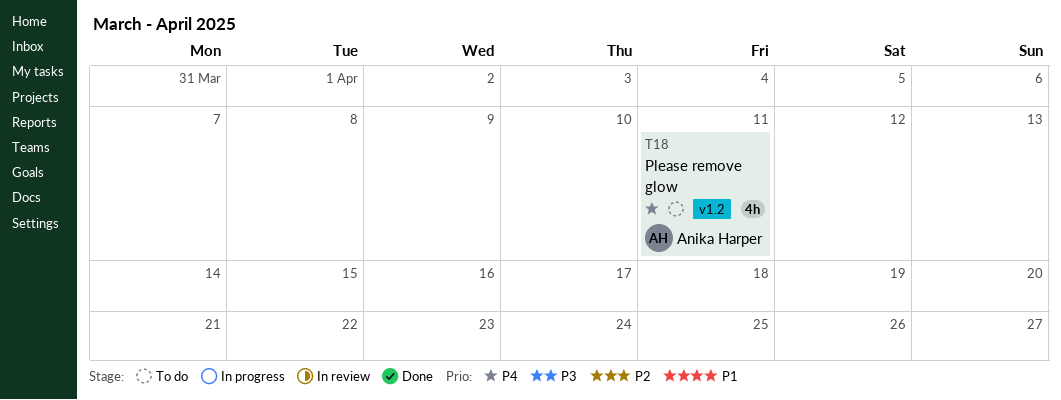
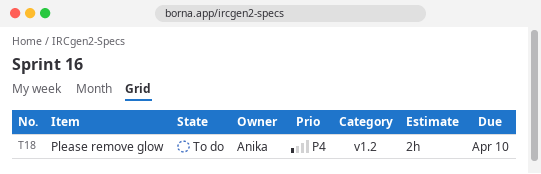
T18, estimate: 4h -> 2h
T18, due: Apr 11 -> Apr 10

